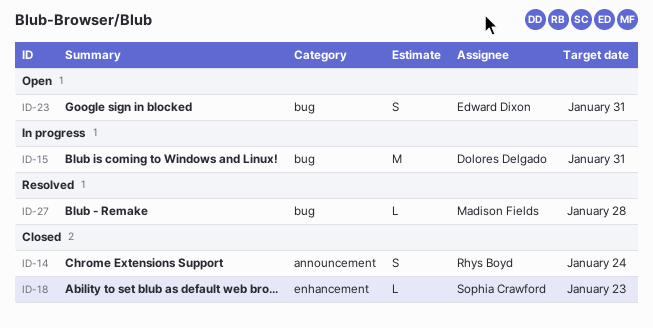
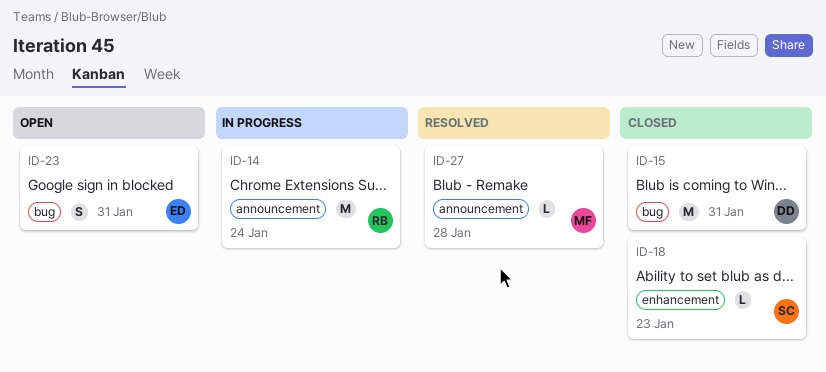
ID-14, status: Closed -> In progress
ID-14, estimate: S -> M
ID-15, status: In progress -> Closed
ID-27, label: bug -> announcement

